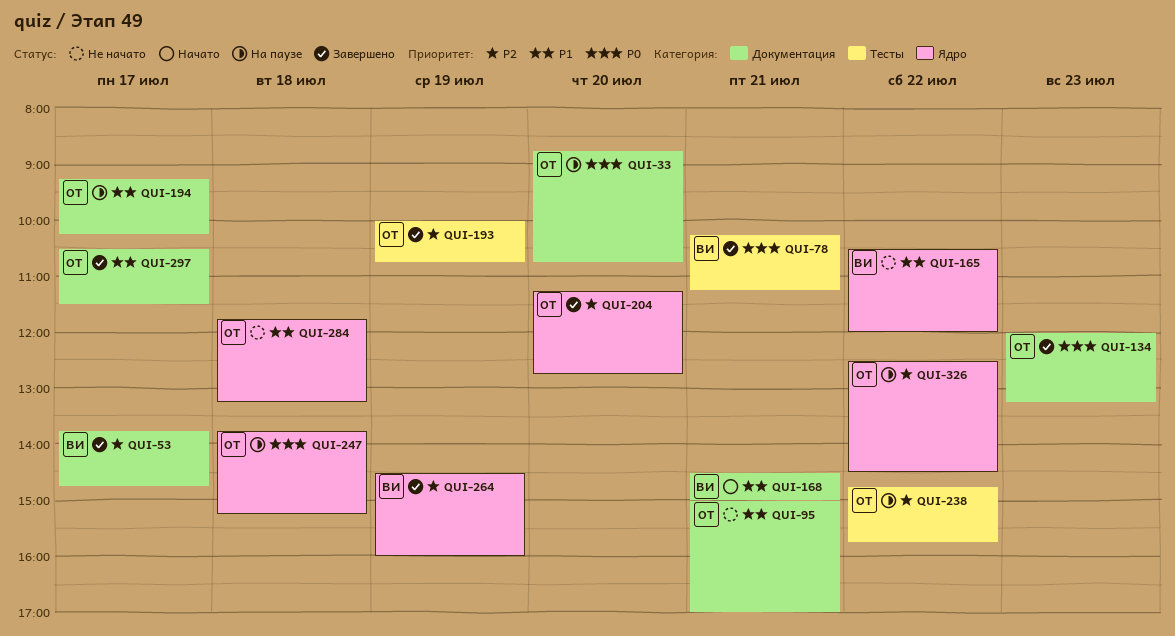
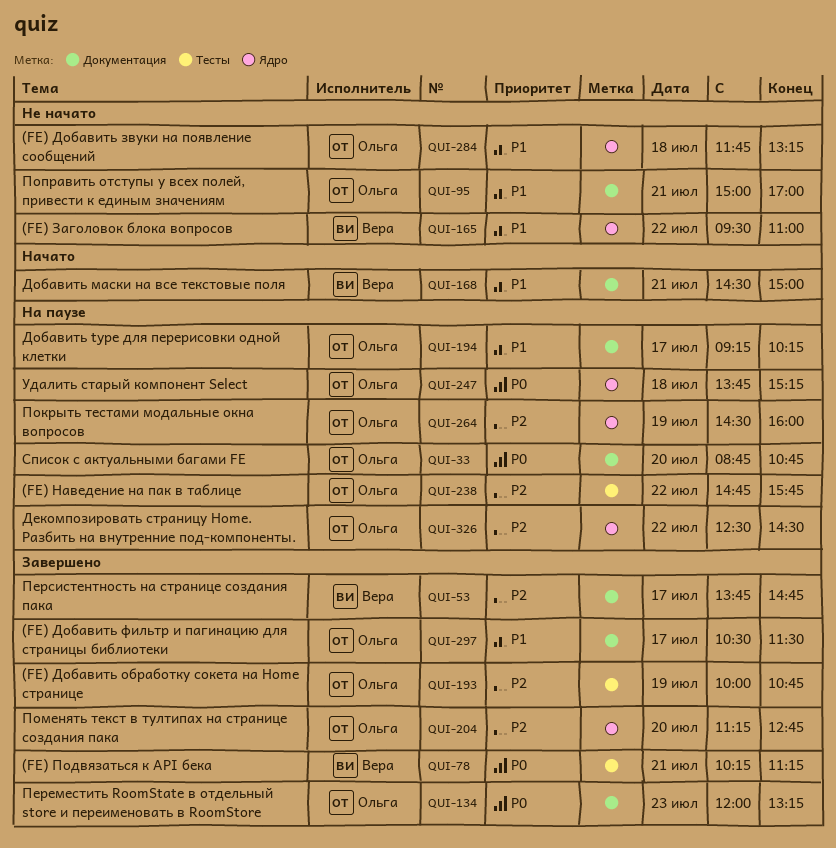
QUI-165, begins: 10:30 -> 09:30
QUI-165, ends: 12:00 -> 11:00
QUI-264, status: Завершено -> На паузе
QUI-264, owner: Вера -> Ольга

